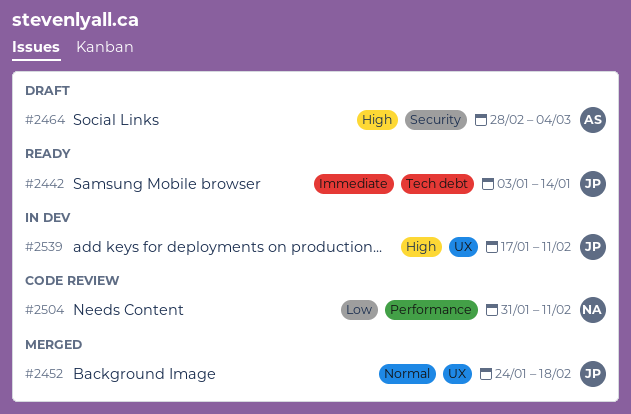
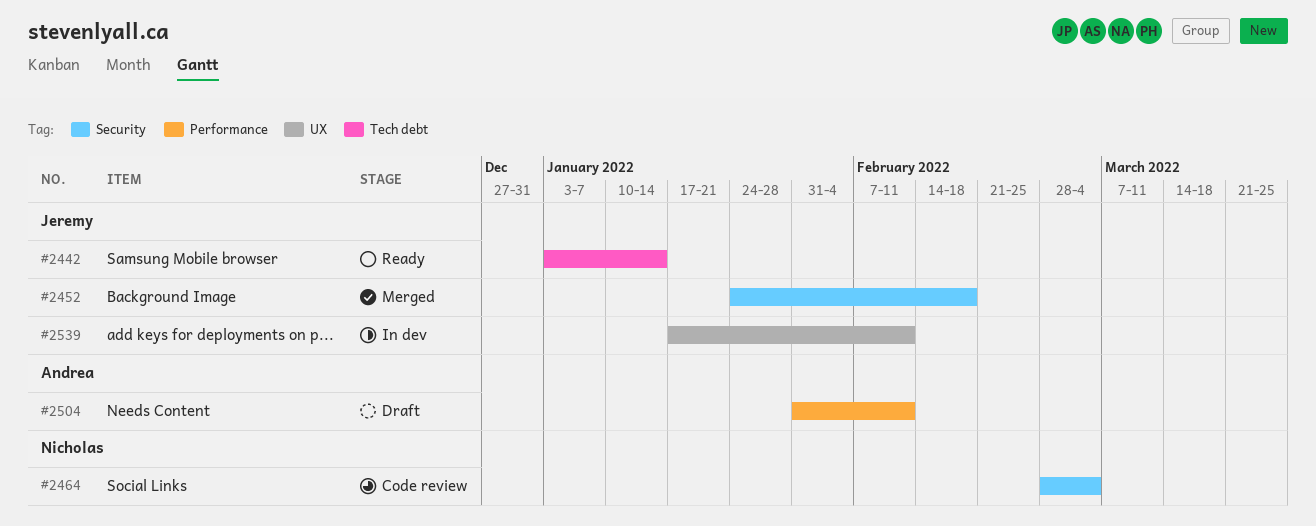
#2452, label: UX -> Security
#2464, status: Draft -> Code review
#2464, owner: Andrea -> Nicholas
#2504, status: Code review -> Draft
#2504, owner: Nicholas -> Andrea

